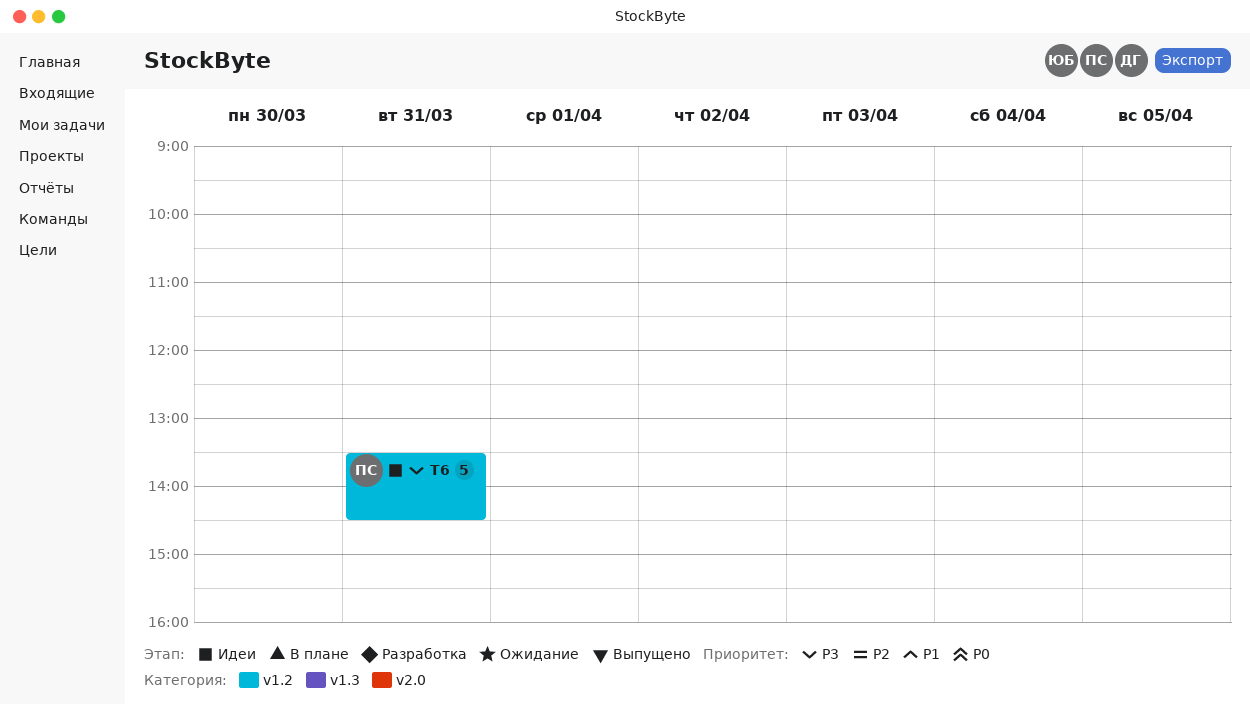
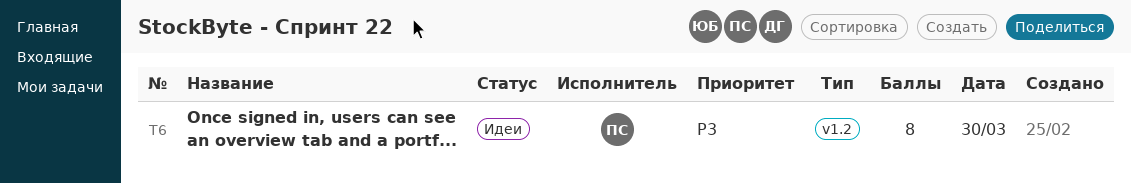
T6, estimate: 5 -> 8
T6, day: Mar 31 -> Mar 30

